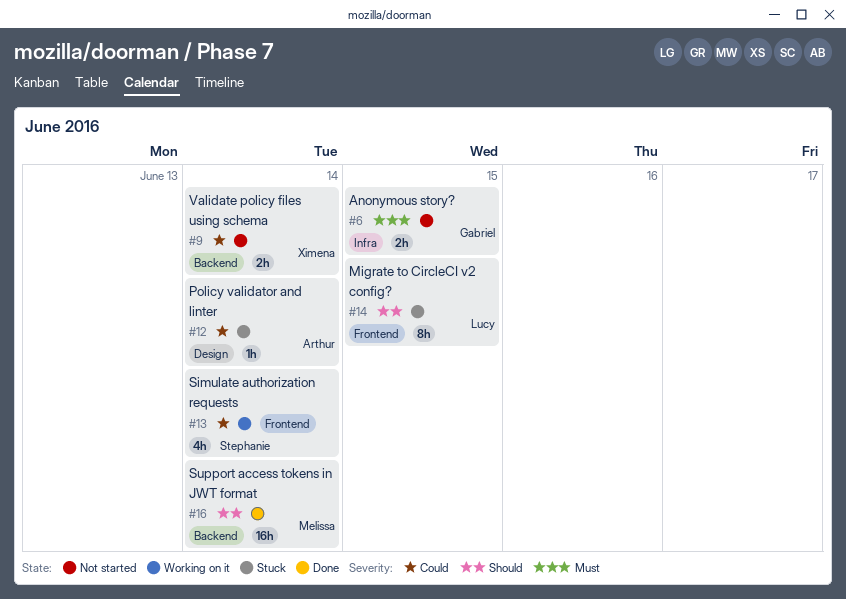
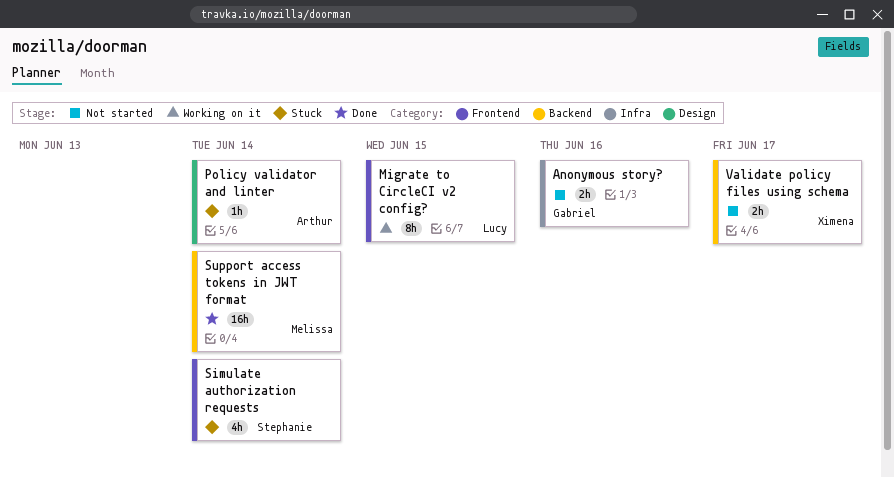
Anonymous story?, due: Jun 15 -> Jun 16
Migrate to CircleCI v2 config?, status: Stuck -> Working on it
Simulate authorization requests, status: Working on it -> Stuck
Validate policy files using schema, due: Jun 14 -> Jun 17

